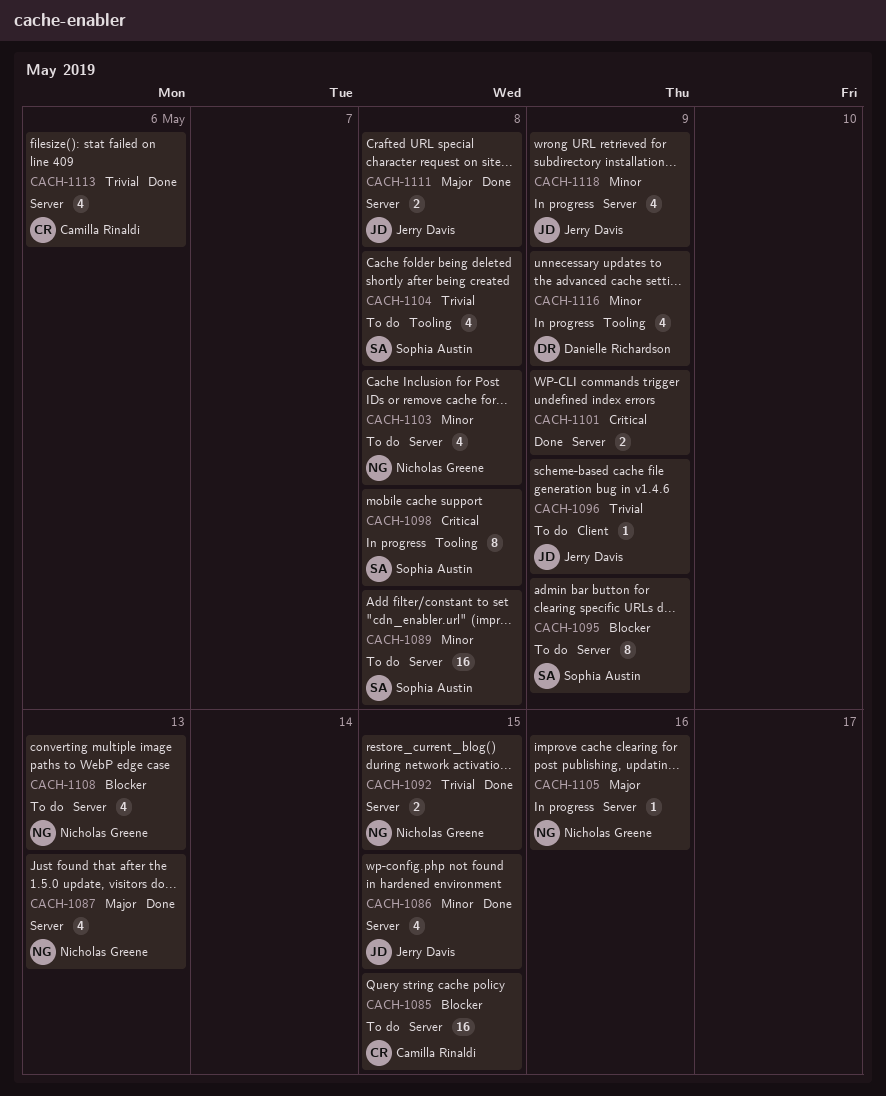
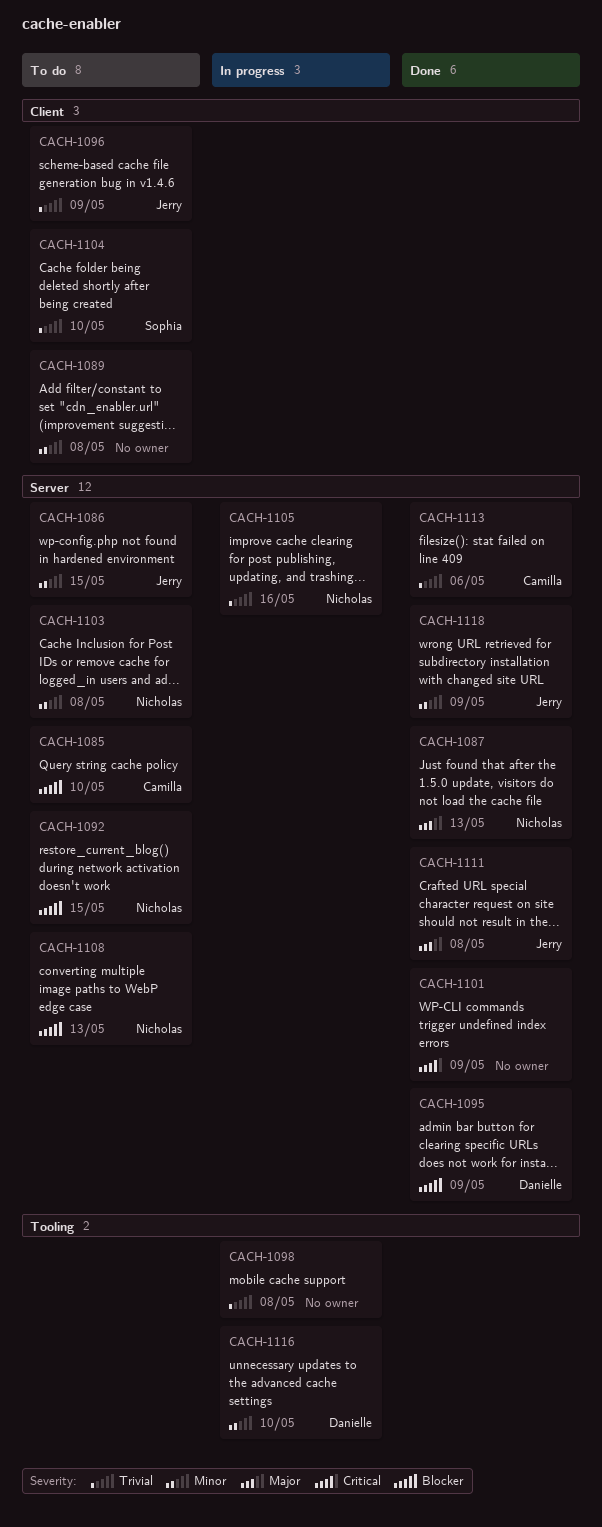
CACH-1085, due: May 15 -> May 10
CACH-1086, status: Done -> To do
CACH-1089, owner: Sophia Austin -> none
CACH-1089, label: Server -> Client
CACH-1092, status: Done -> To do
CACH-1092, priority: Trivial -> Blocker
CACH-1095, status: To do -> Done
CACH-1095, owner: Sophia Austin -> Danielle Richardson
CACH-1098, owner: Sophia Austin -> none
CACH-1098, priority: Critical -> Trivial
CACH-1104, label: Tooling -> Client
CACH-1104, due: May 8 -> May 10
CACH-1105, priority: Major -> Trivial
CACH-1116, due: May 9 -> May 10
CACH-1118, status: In progress -> Done

